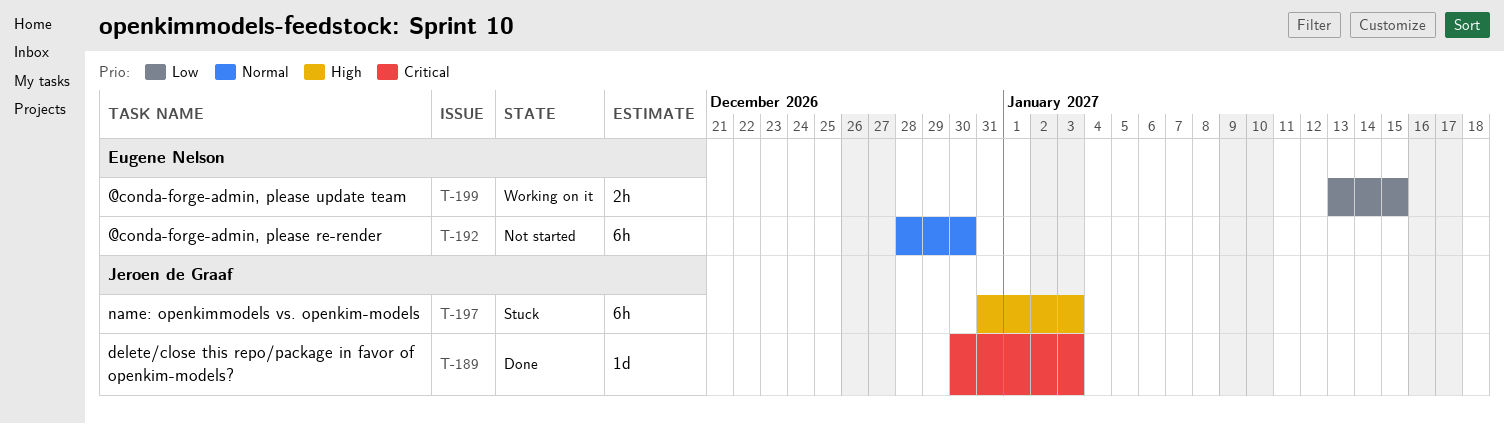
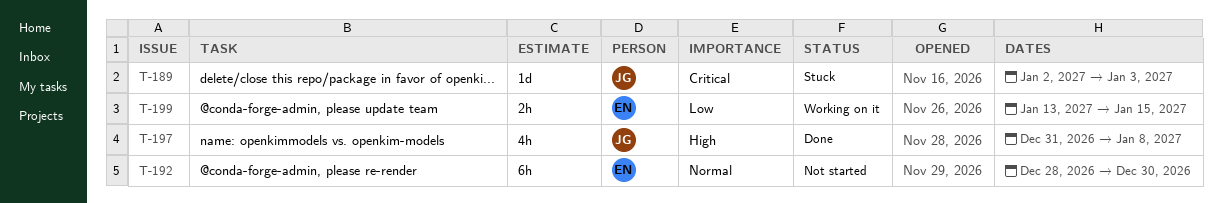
T-189, status: Done -> Stuck
T-189, start: Dec 30 -> Jan 2
T-197, status: Stuck -> Done
T-197, estimate: 6h -> 4h
T-197, due: Jan 3 -> Jan 8

